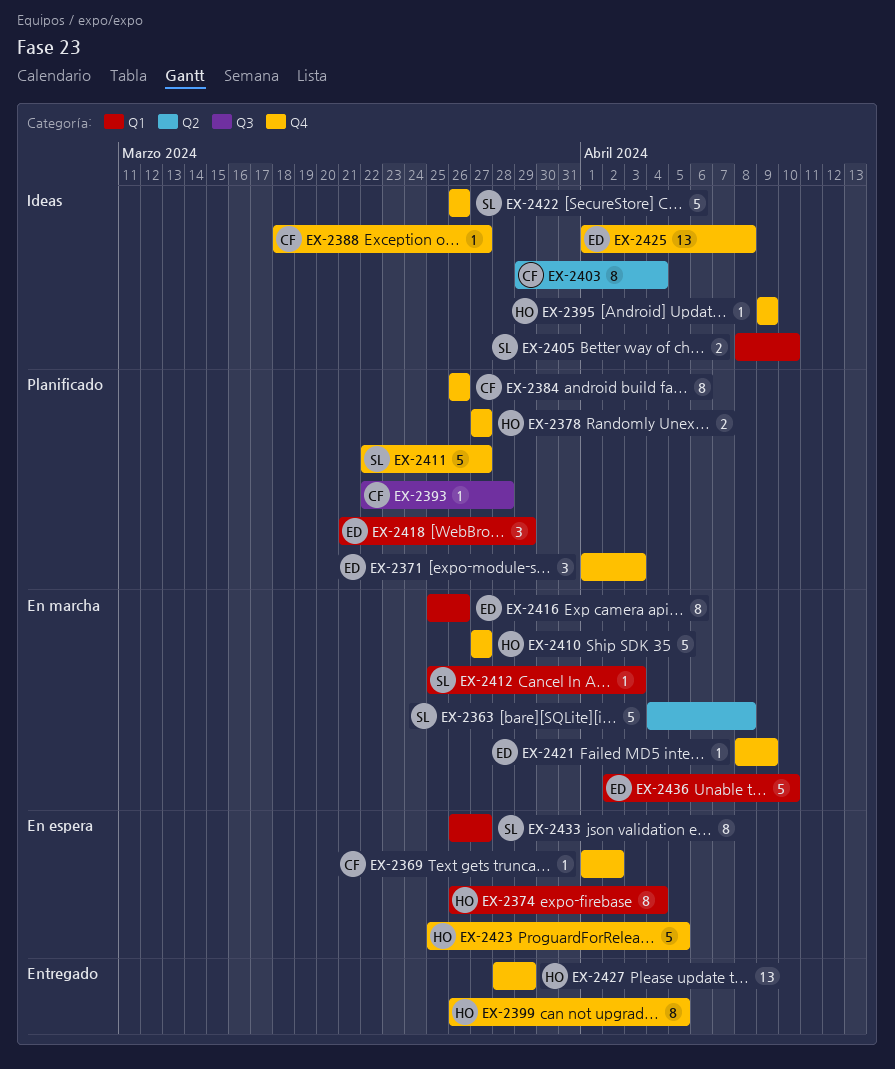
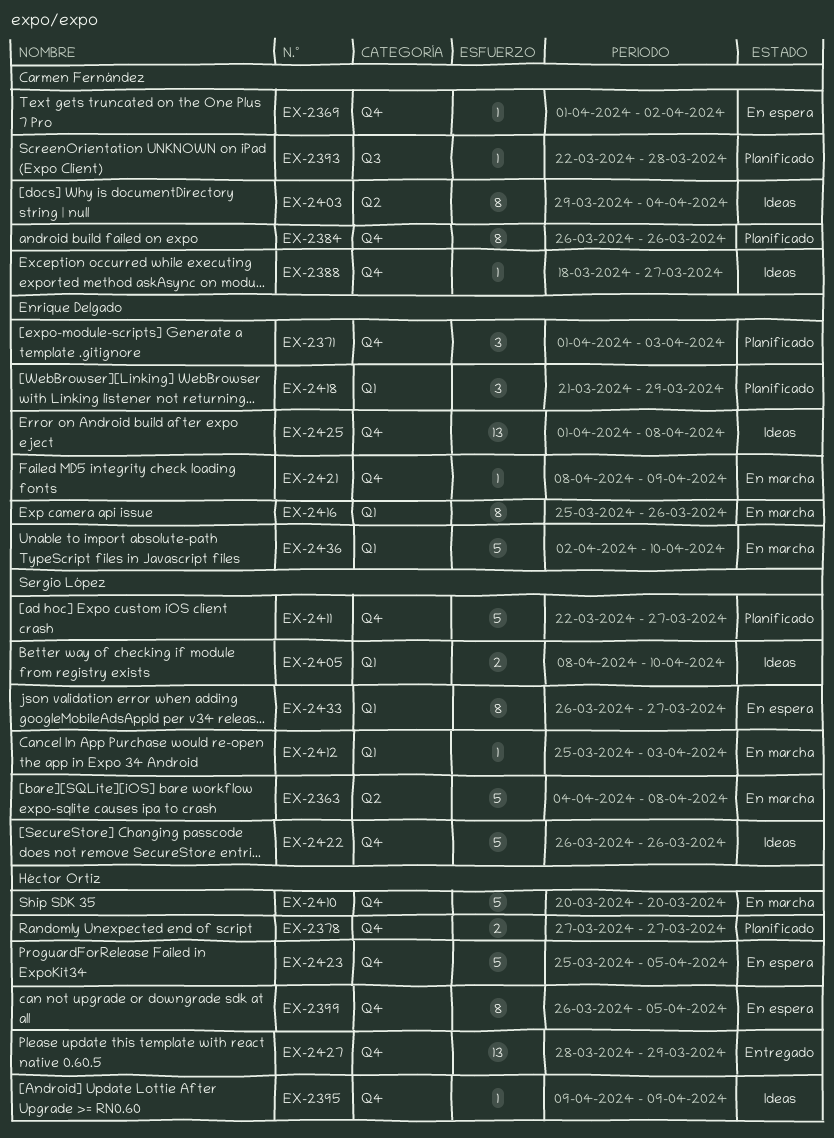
EX-2374: present -> none
EX-2399, status: Entregado -> En espera
EX-2410, start: Mar 27 -> Mar 20
EX-2410, due: Mar 27 -> Mar 20

